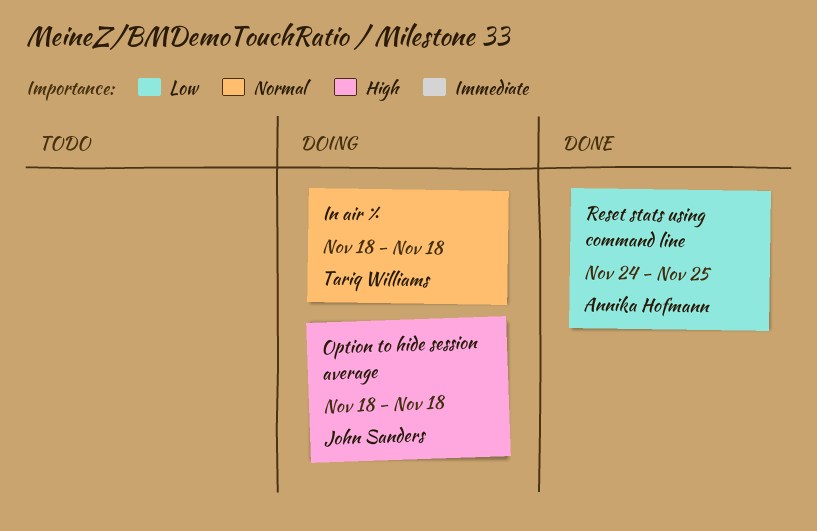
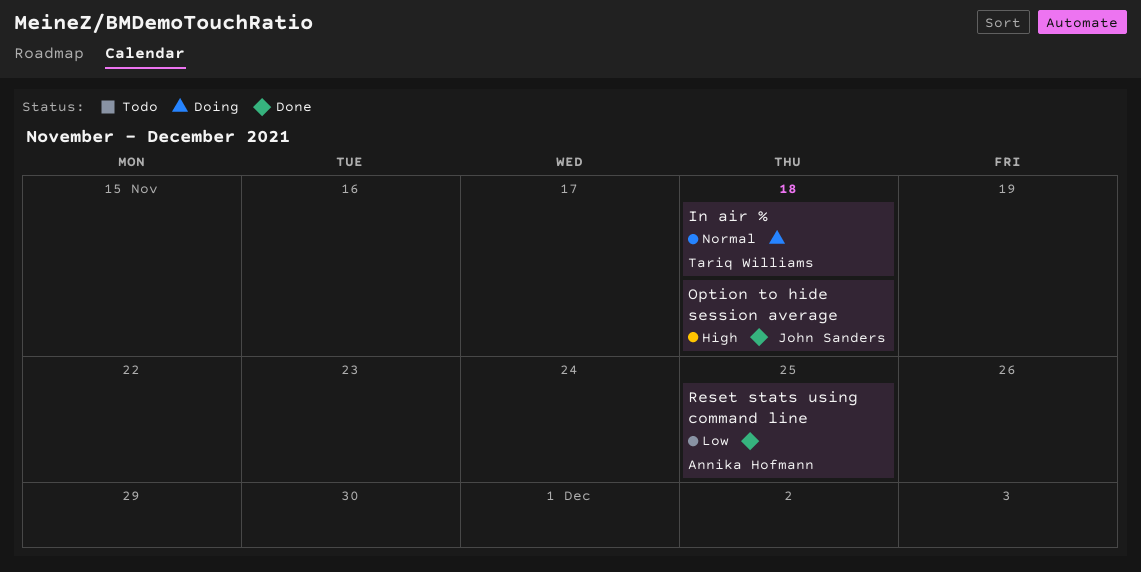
Option to hide session average, status: Doing -> Done

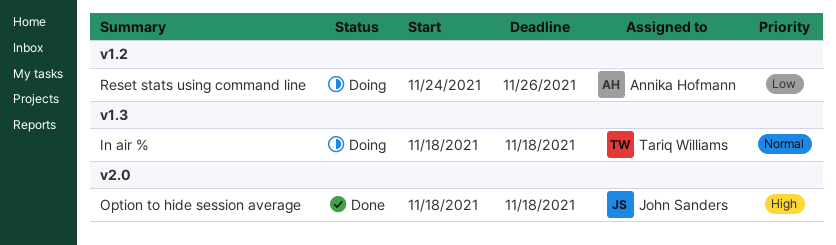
Reset stats using command line, status: Done -> Doing
Reset stats using command line, due: Nov 25 -> Nov 26

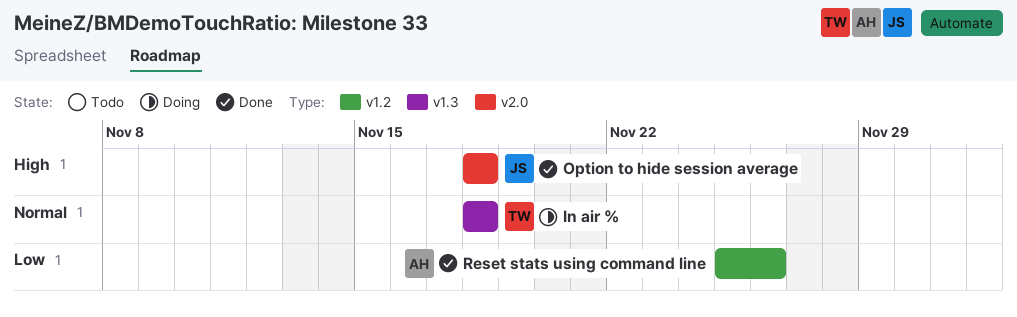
Reset stats using command line, status: Doing -> Done
Reset stats using command line, start: Nov 24 -> Nov 25

